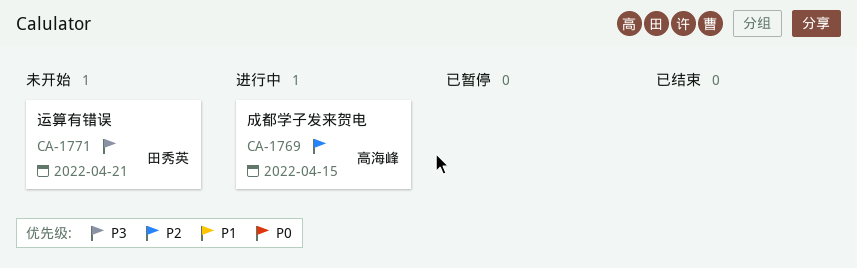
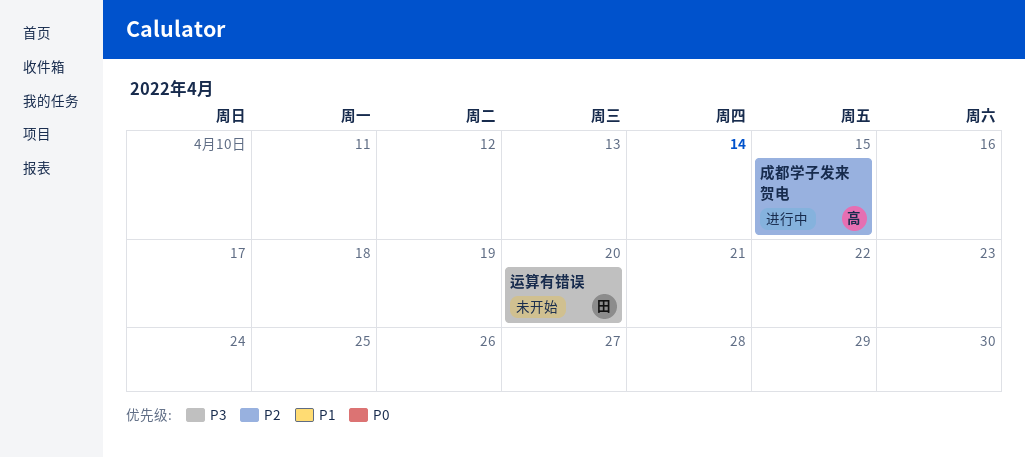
运算有错误, due: Apr 21 -> Apr 20

